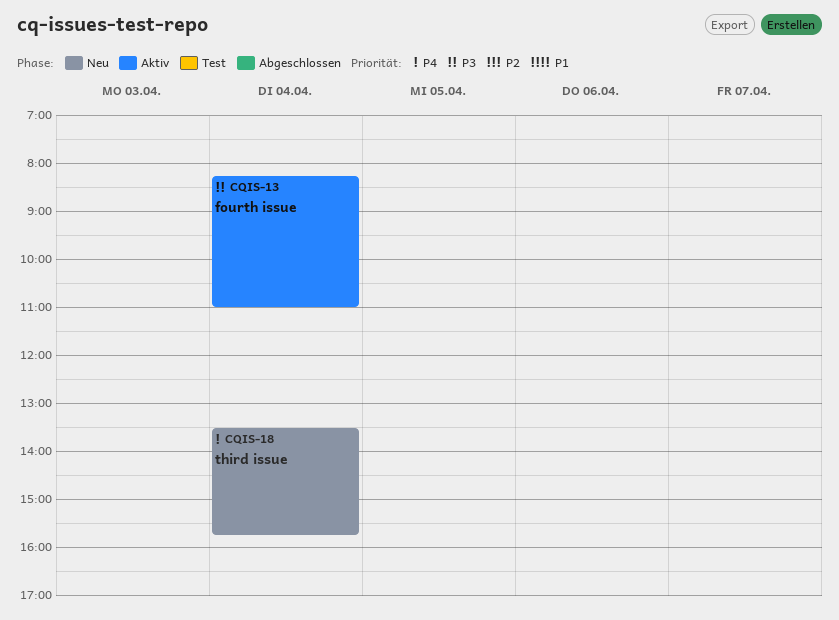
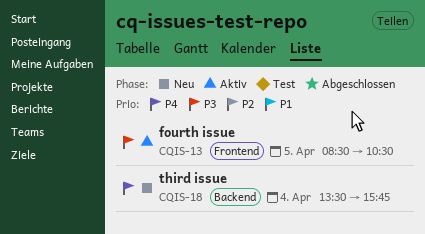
CQIS-13, day: Apr 4 -> Apr 5
CQIS-13, begins: 08:15 -> 08:30
CQIS-13, ends: 11:00 -> 10:30

